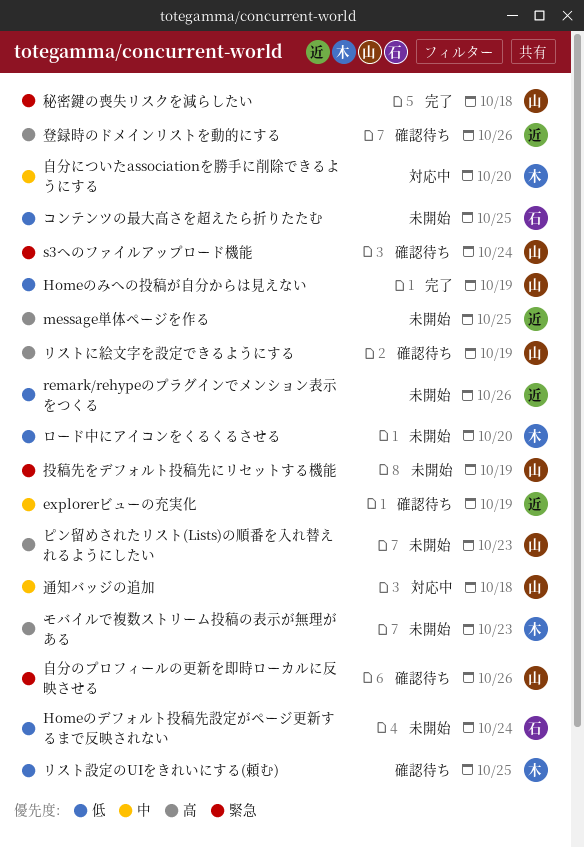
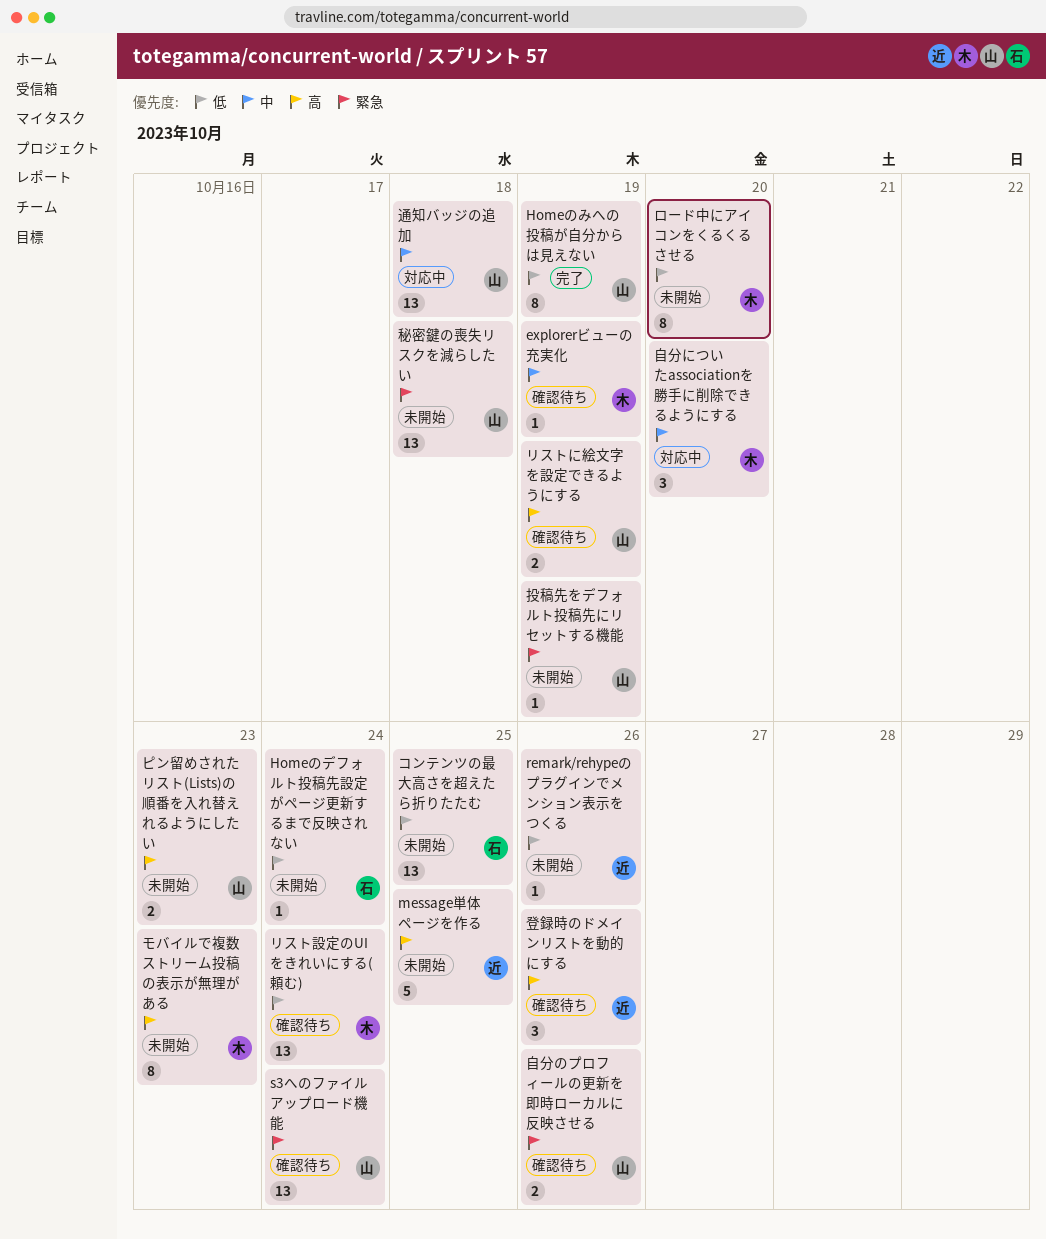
explorerビューの充実化, owner: 近 -> 木
リスト設定のUIをきれいにする(頼む), due: Oct 25 -> Oct 24
秘密鍵の喪失リスクを減らしたい, status: 完了 -> 未開始

